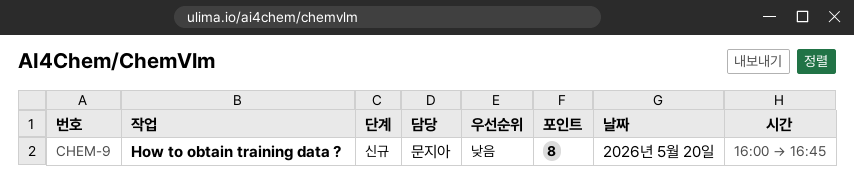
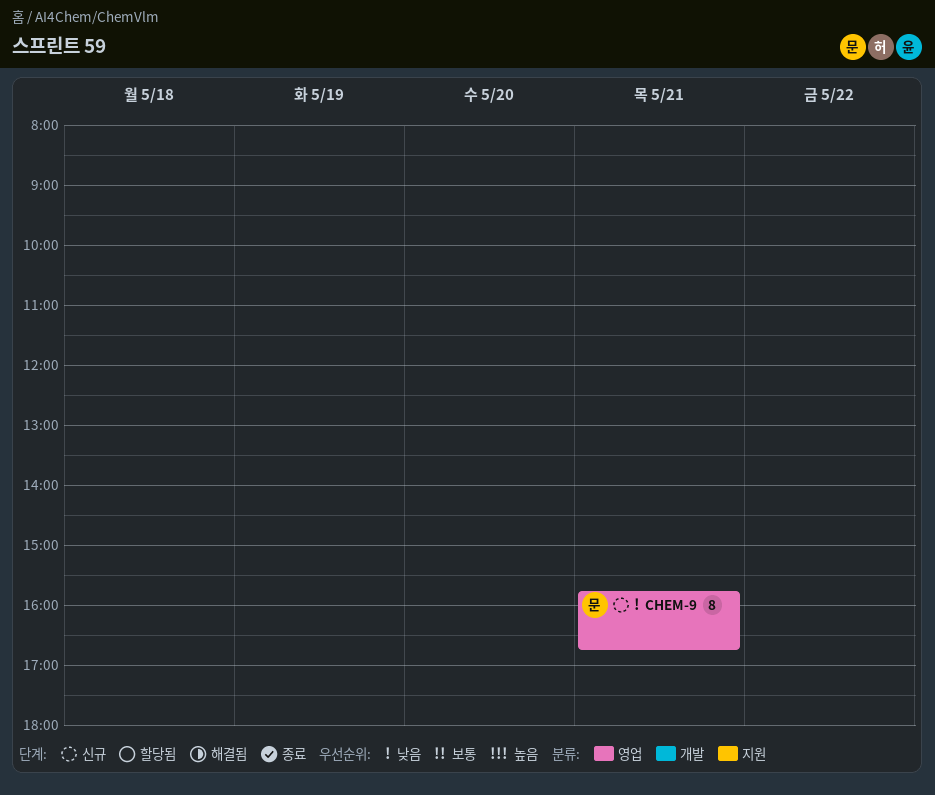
CHEM-9, day: May 20 -> May 21
CHEM-9, begins: 16:00 -> 15:45

